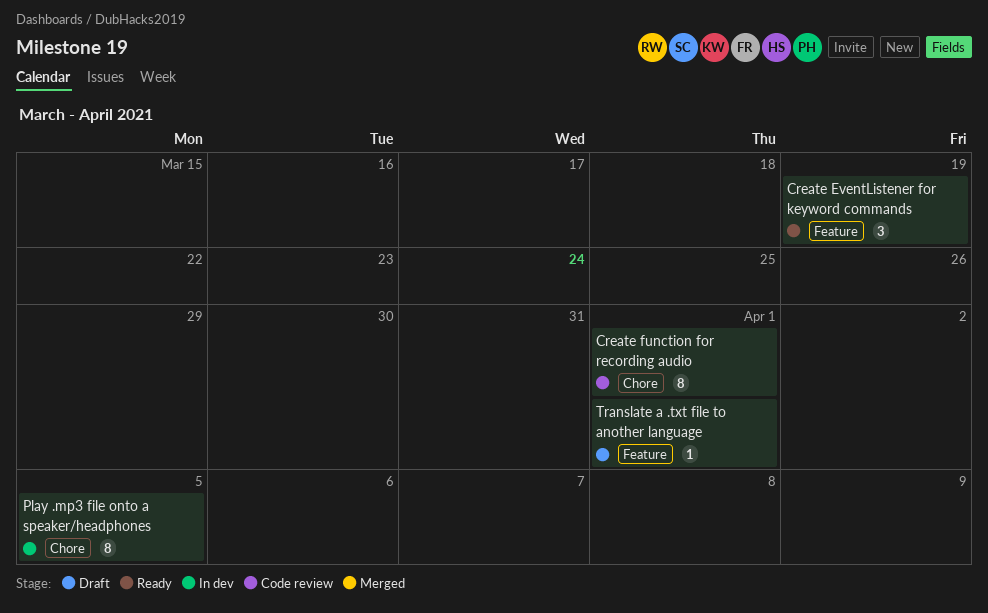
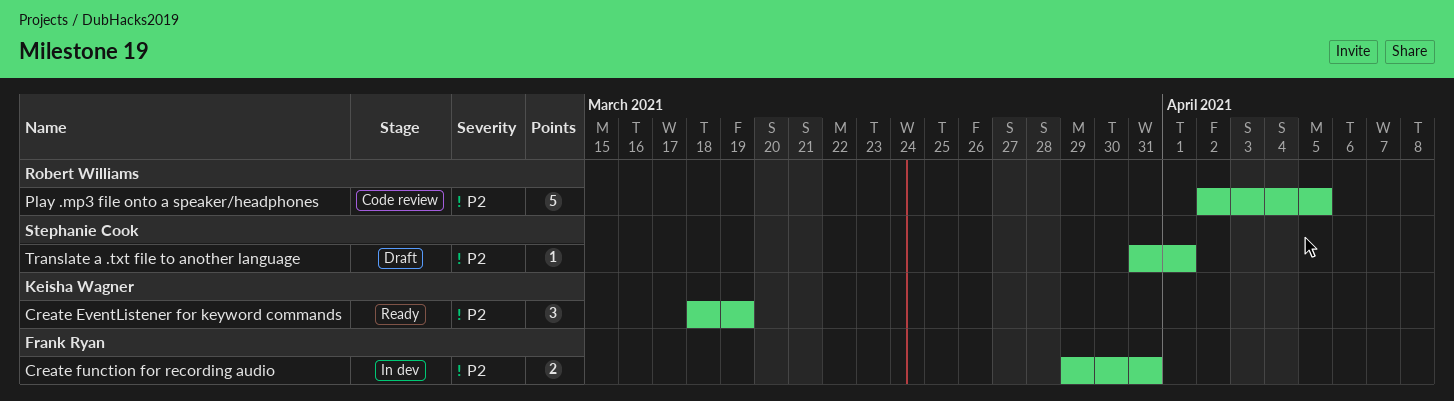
Create function for recording audio, status: Code review -> In dev
Create function for recording audio, estimate: 8 -> 2
Create function for recording audio, due: Apr 1 -> Mar 31
Play .mp3 file onto a speaker/headphones, status: In dev -> Code review
Play .mp3 file onto a speaker/headphones, estimate: 8 -> 5

